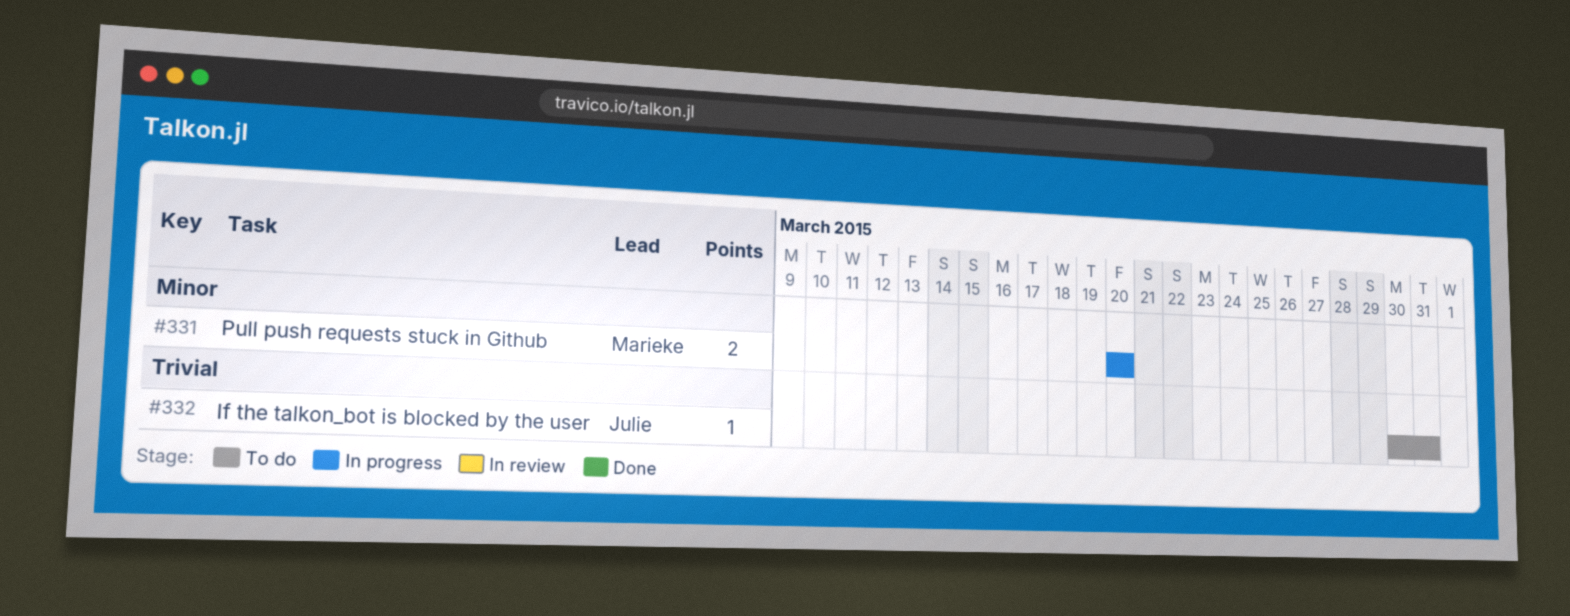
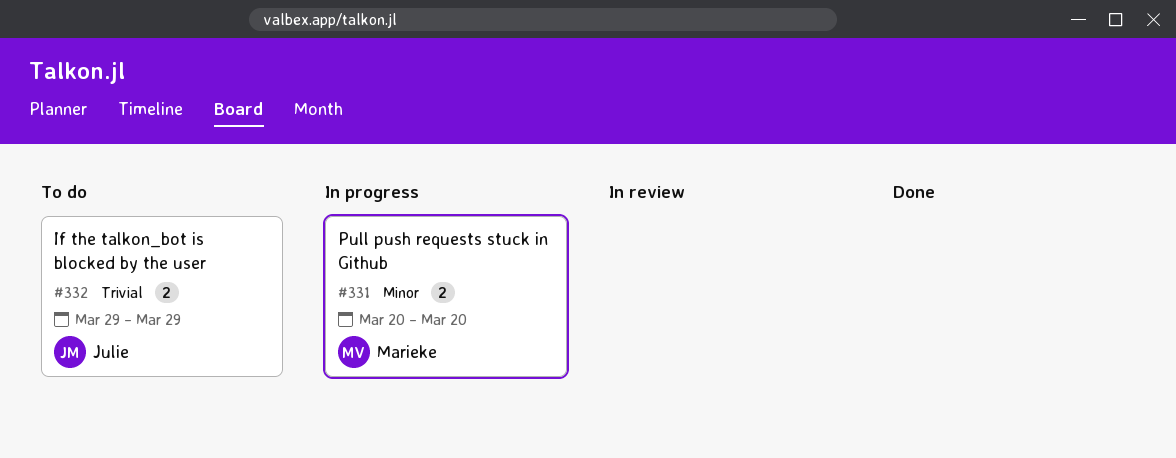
#332, estimate: 1 -> 2
#332, start: Mar 30 -> Mar 29
#332, due: Mar 31 -> Mar 29

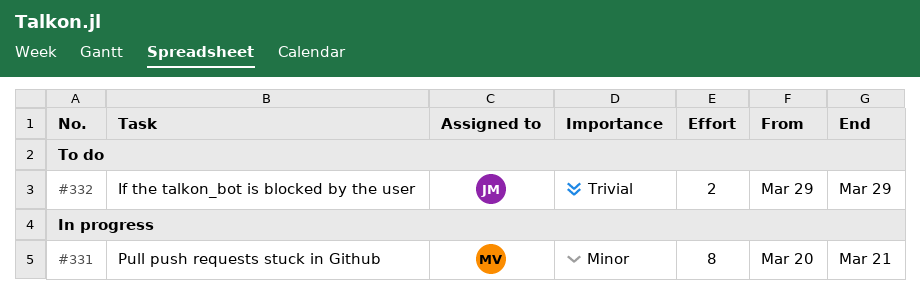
#331, estimate: 2 -> 8
#331, due: Mar 20 -> Mar 21

